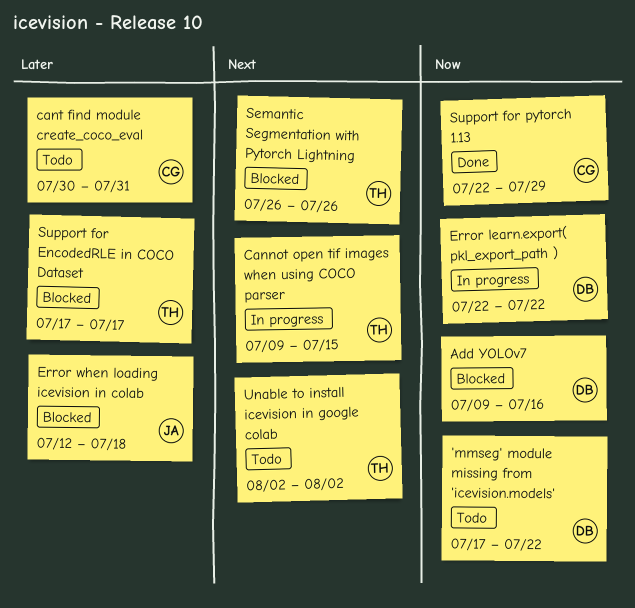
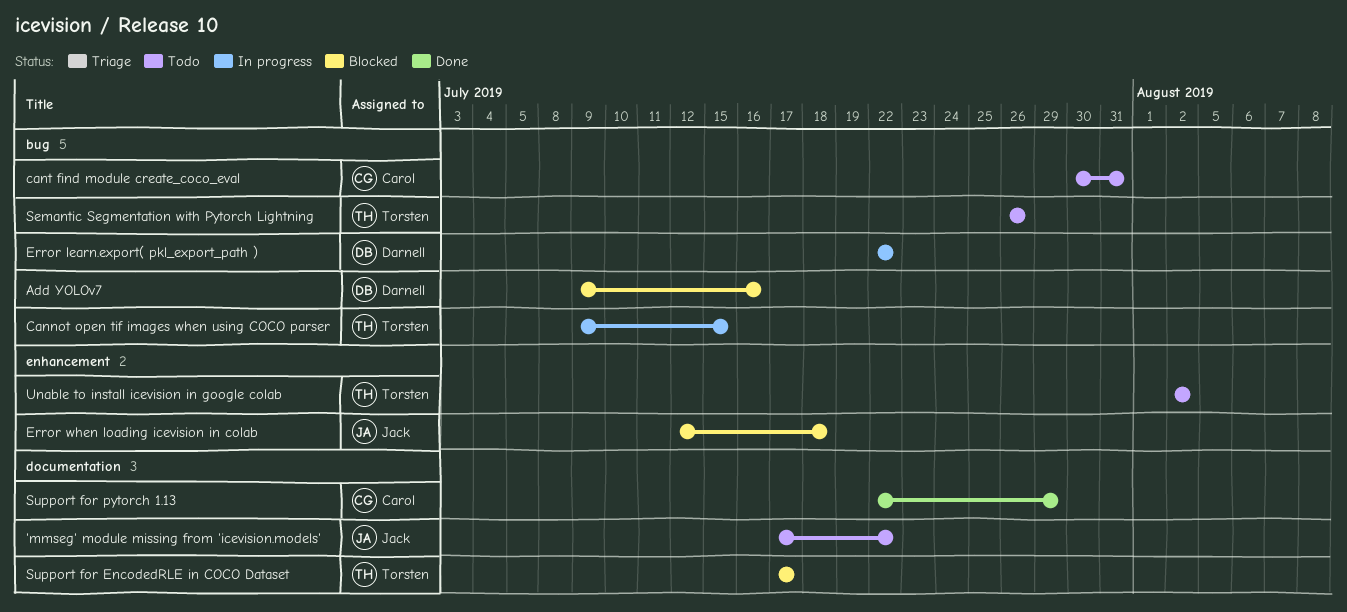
'mmseg' module missing from 'icevision.models', owner: Darnell -> Jack
Semantic Segmentation with Pytorch Lightning, status: Blocked -> Todo

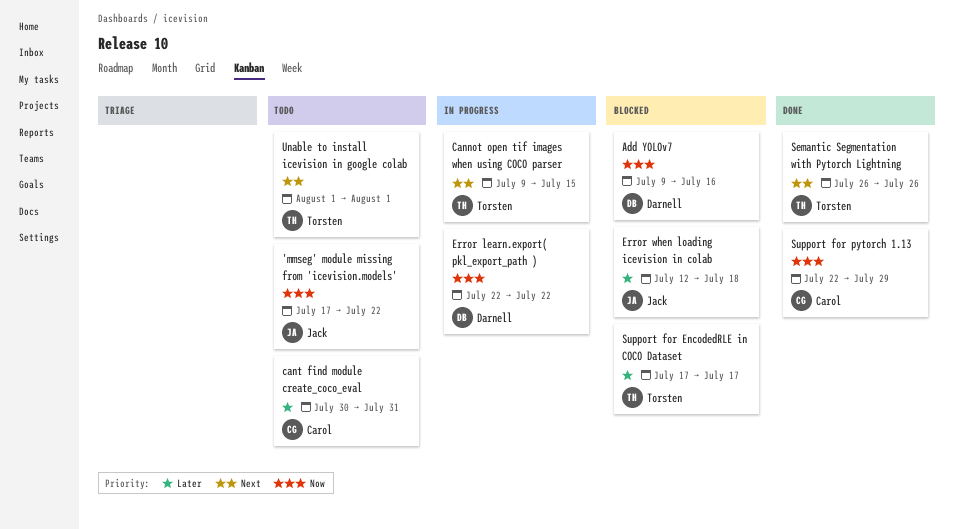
Semantic Segmentation with Pytorch Lightning, status: Todo -> Done
Unable to install icevision in google colab, start: Aug 2 -> Aug 1
Unable to install icevision in google colab, due: Aug 2 -> Aug 1

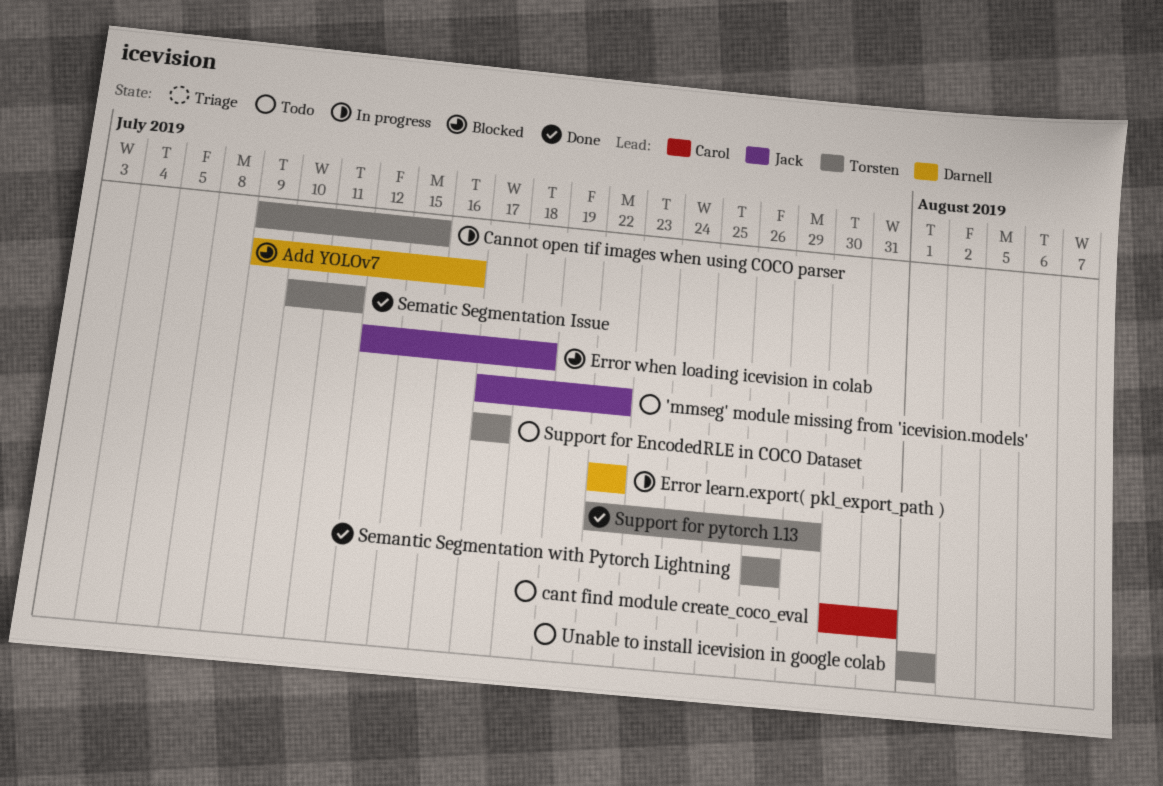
Sematic Segmentation Issue: none -> present
Support for EncodedRLE in COCO Dataset, status: Blocked -> Todo
Support for pytorch 1.13, owner: Carol -> Torsten

